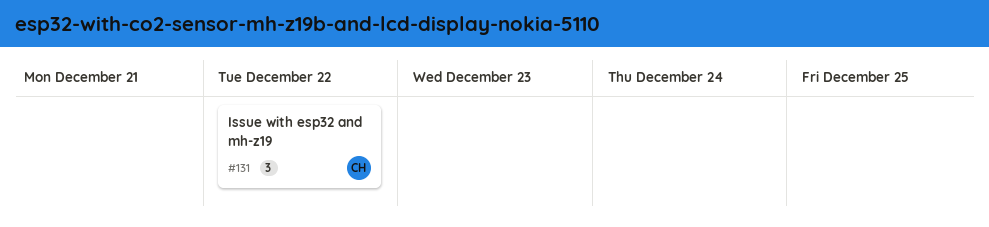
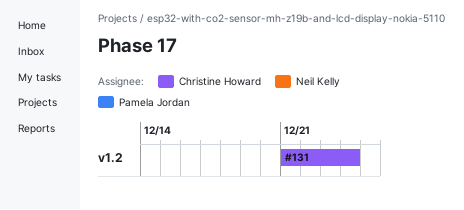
#131, due: Dec 22 -> Dec 24

